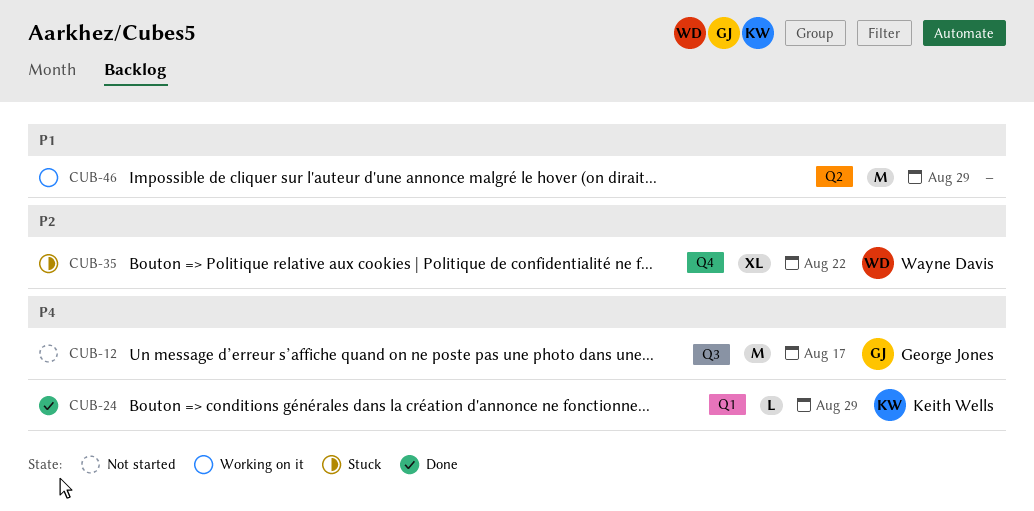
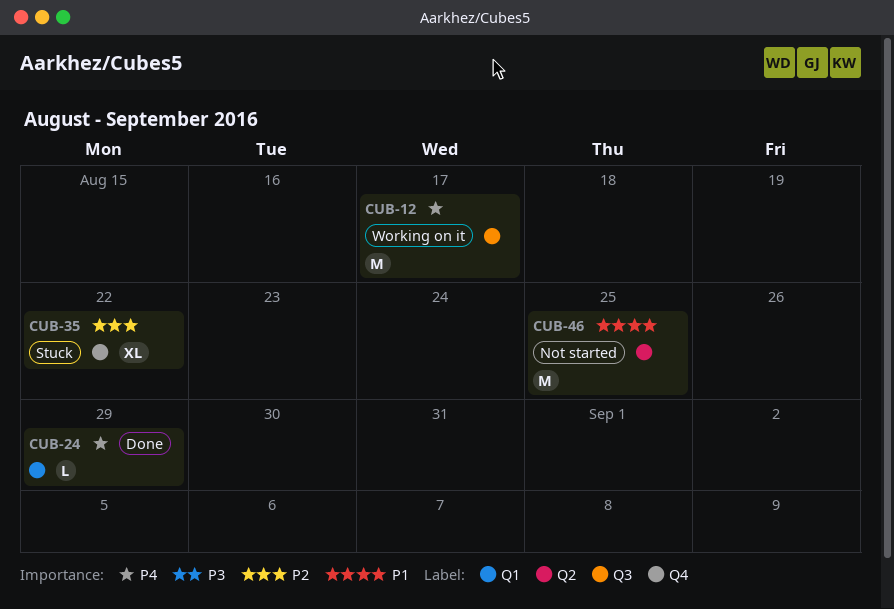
CUB-12, status: Not started -> Working on it
CUB-46, status: Working on it -> Not started
CUB-46, due: Aug 29 -> Aug 25

